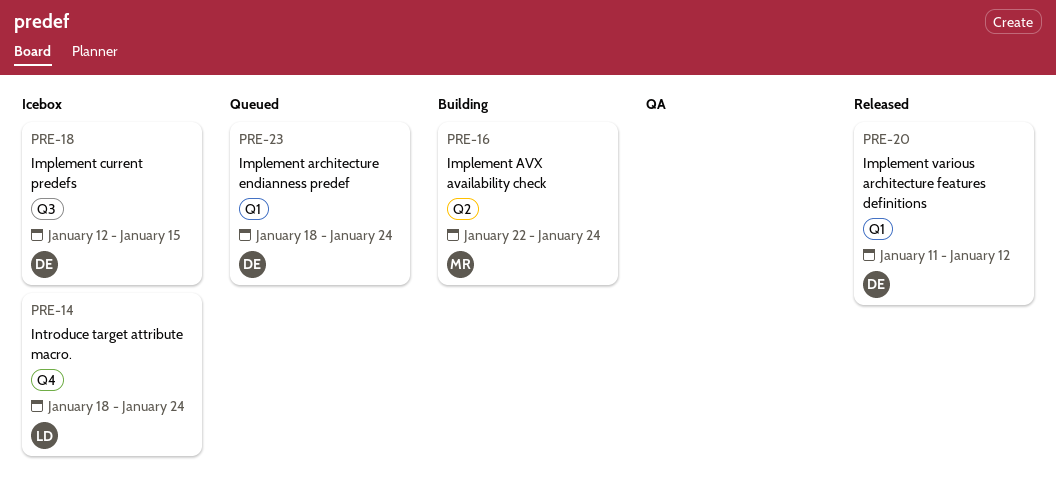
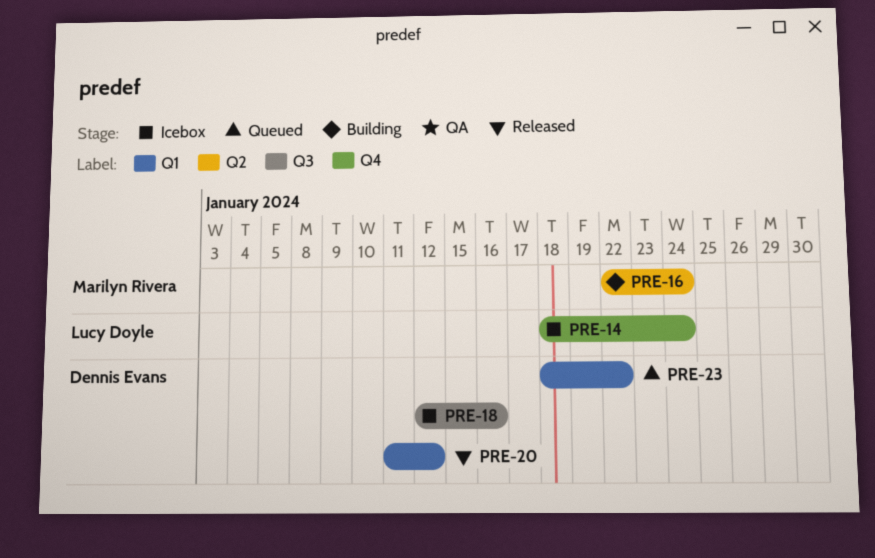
PRE-18, due: Jan 15 -> Jan 16
PRE-23, due: Jan 24 -> Jan 22

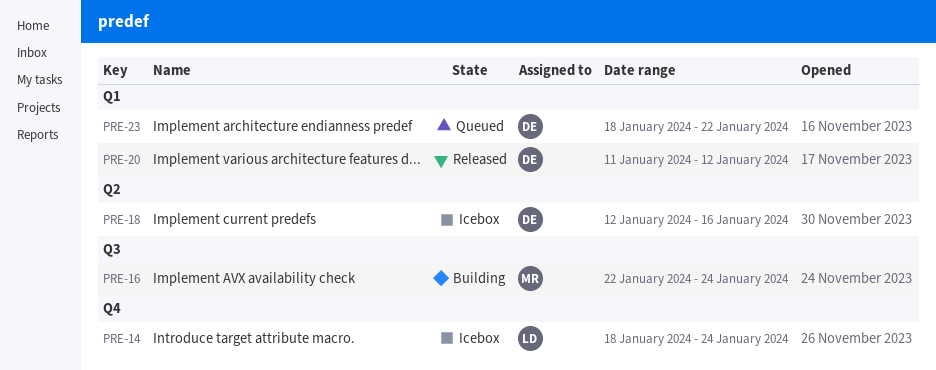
PRE-16, label: Q2 -> Q3
PRE-18, label: Q3 -> Q2

